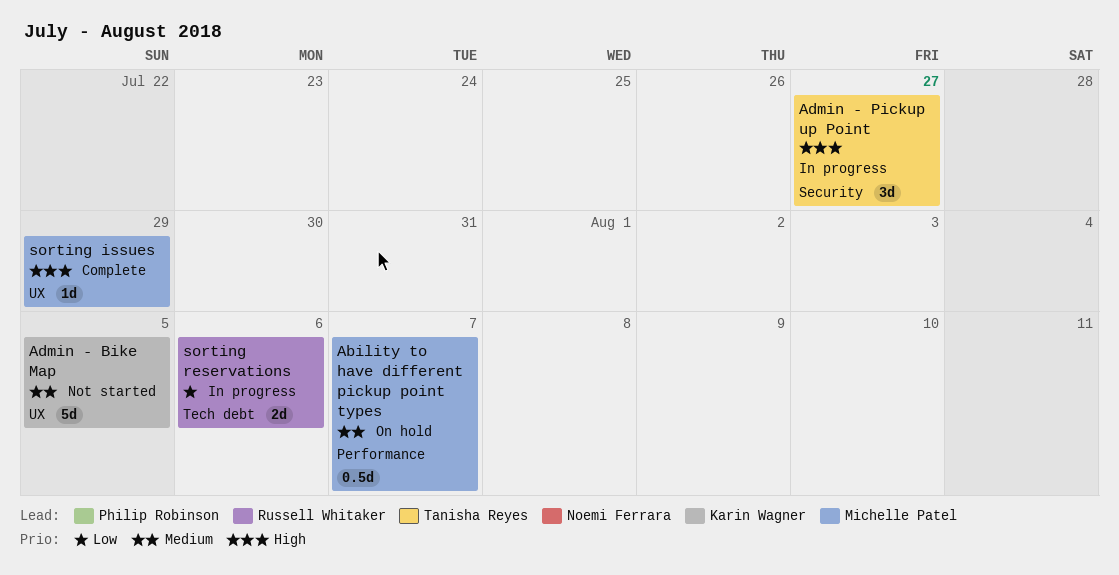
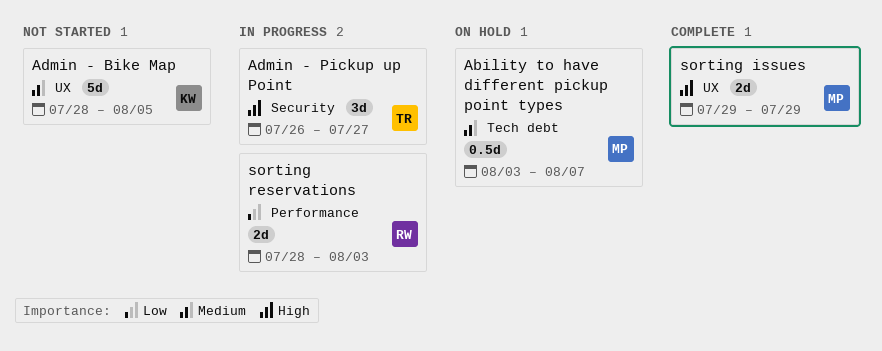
Ability to have different pickup point types, label: Performance -> Tech debt
sorting issues, estimate: 1d -> 2d
sorting reservations, label: Tech debt -> Performance
sorting reservations, due: Aug 6 -> Aug 3

